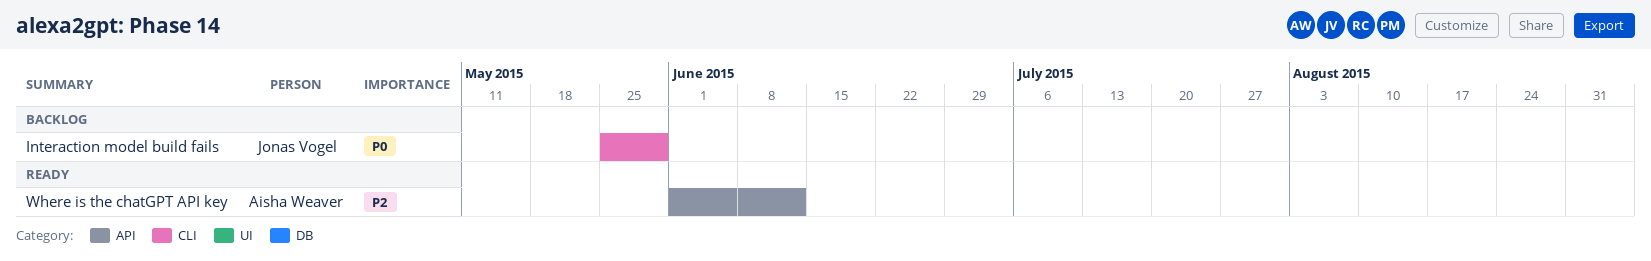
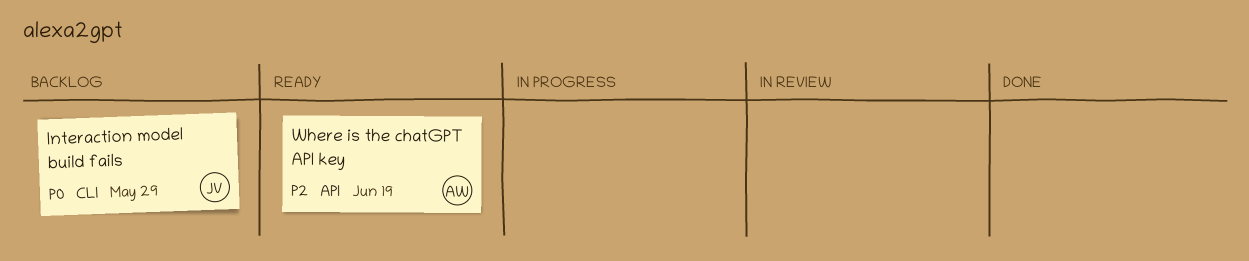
Where is the chatGPT API key, due: Jun 12 -> Jun 19

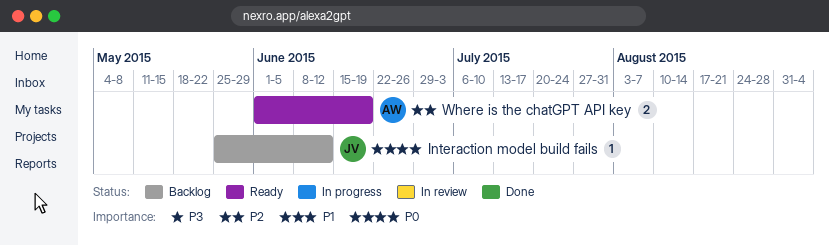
Interaction model build fails, due: May 29 -> Jun 12

